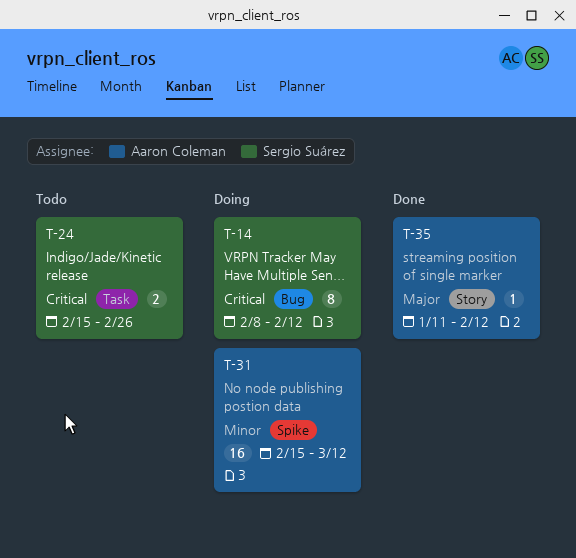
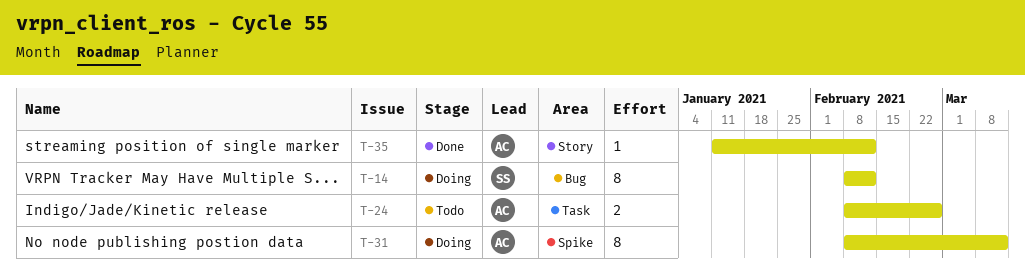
T-24, owner: Sergio Suárez -> Aaron Coleman
T-24, start: Feb 15 -> Feb 8
T-31, estimate: 16 -> 8
T-31, start: Feb 15 -> Feb 8

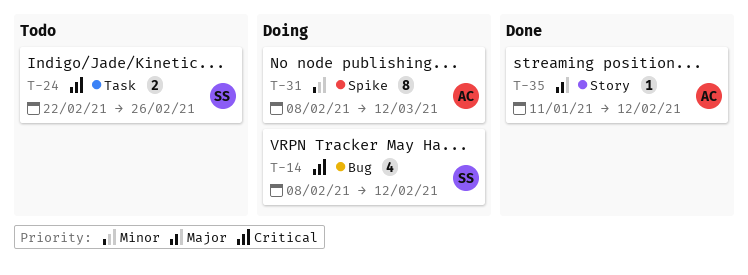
T-14, estimate: 8 -> 4
T-24, owner: AC -> SS
T-24, start: Feb 8 -> Feb 22

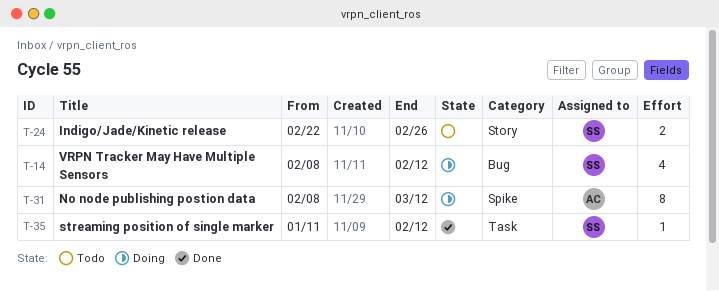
T-24, label: Task -> Story
T-35, owner: AC -> SS
T-35, label: Story -> Task

